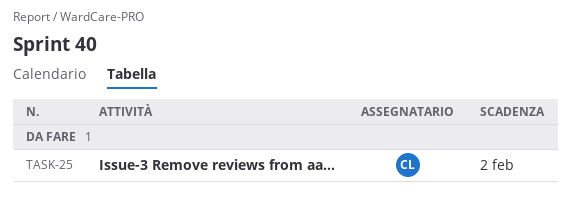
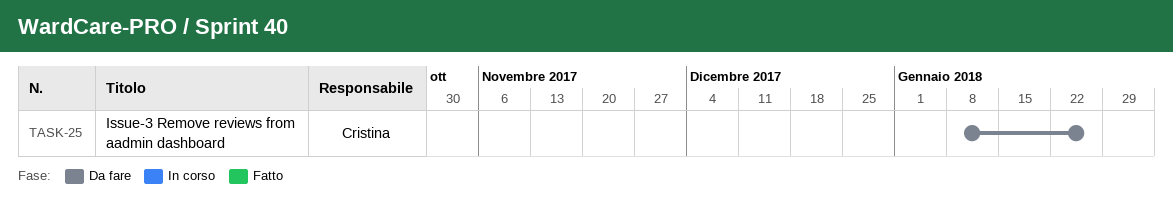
TASK-25, due: Feb 2 -> Jan 26

